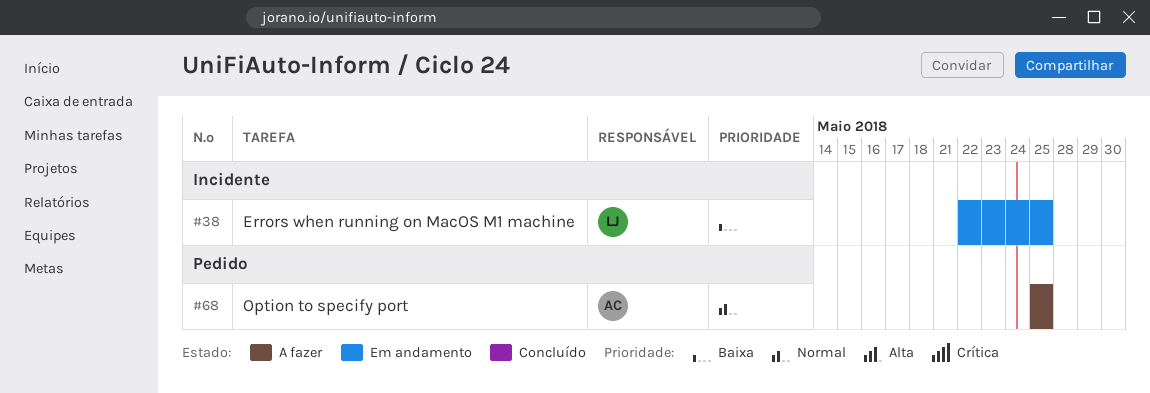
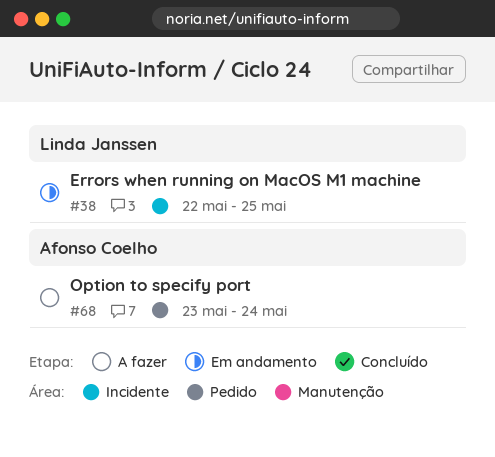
#68, start: May 25 -> May 23
#68, due: May 25 -> May 24

